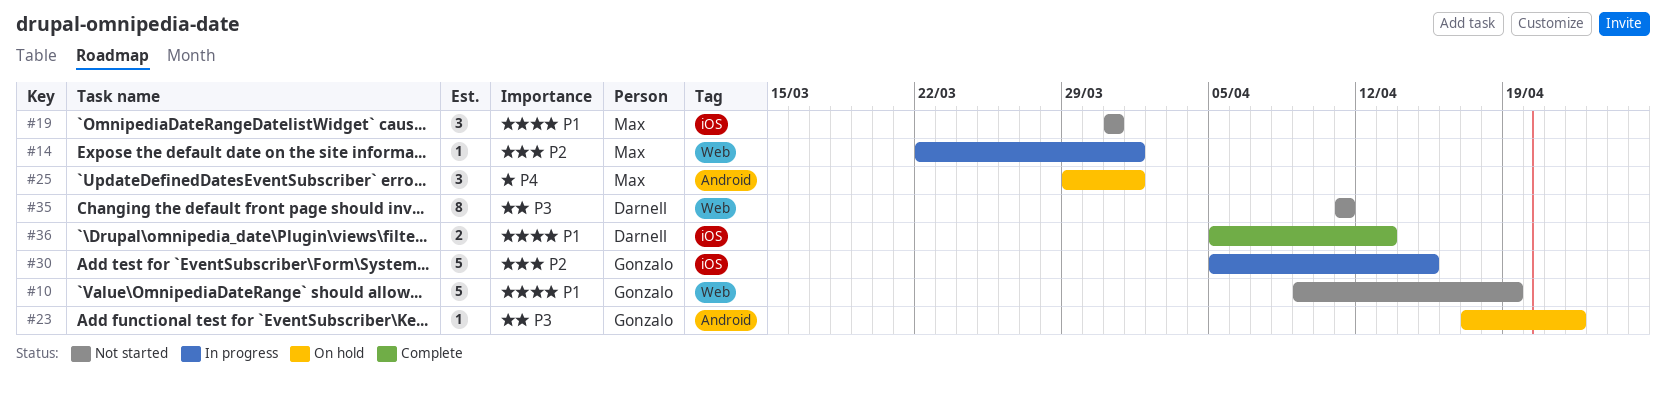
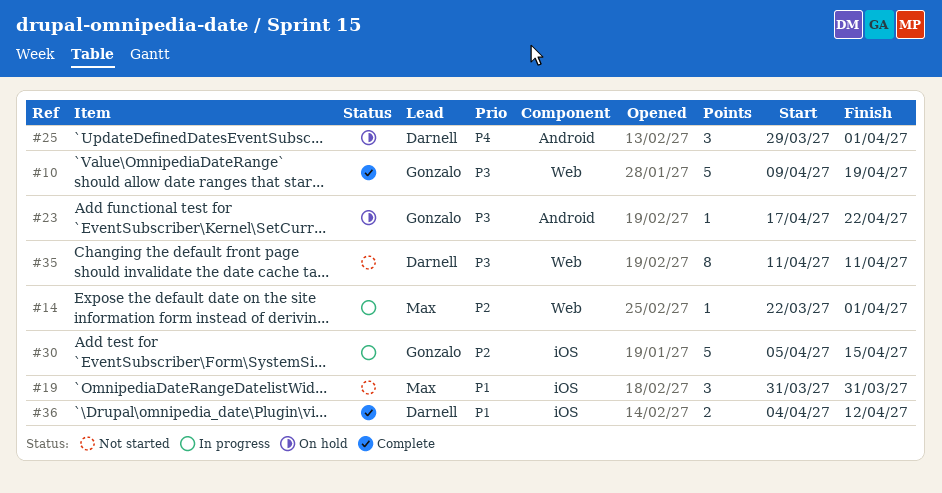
#10, status: Not started -> Complete
#10, priority: P1 -> P3
#25, owner: Max -> Darnell
#36, start: Apr 5 -> Apr 4
#36, due: Apr 13 -> Apr 12

